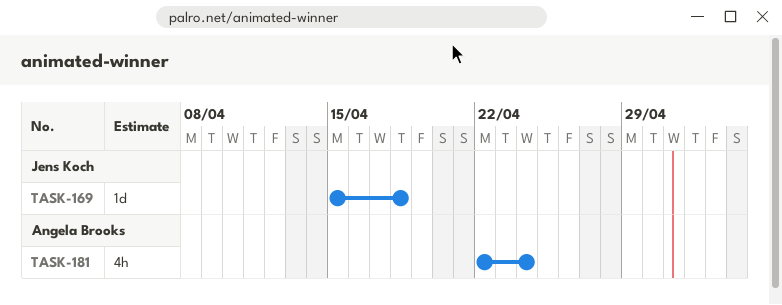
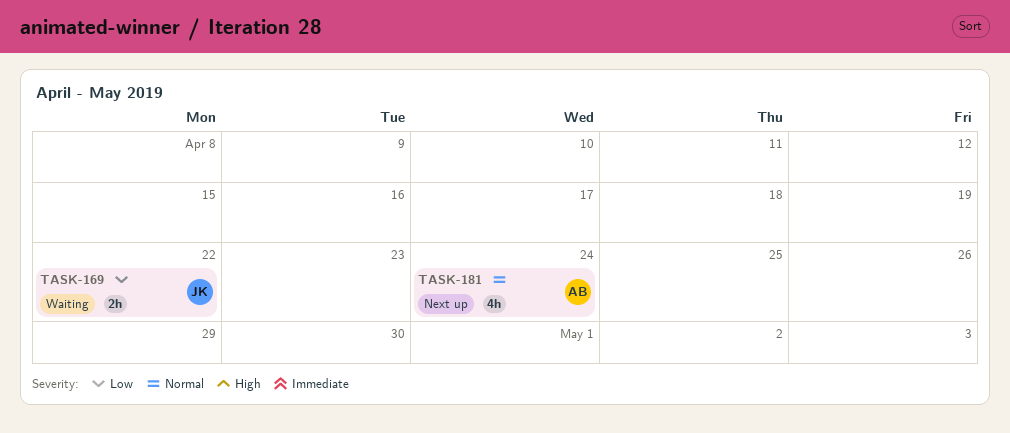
TASK-169, estimate: 1d -> 2h
TASK-169, due: Apr 18 -> Apr 22

